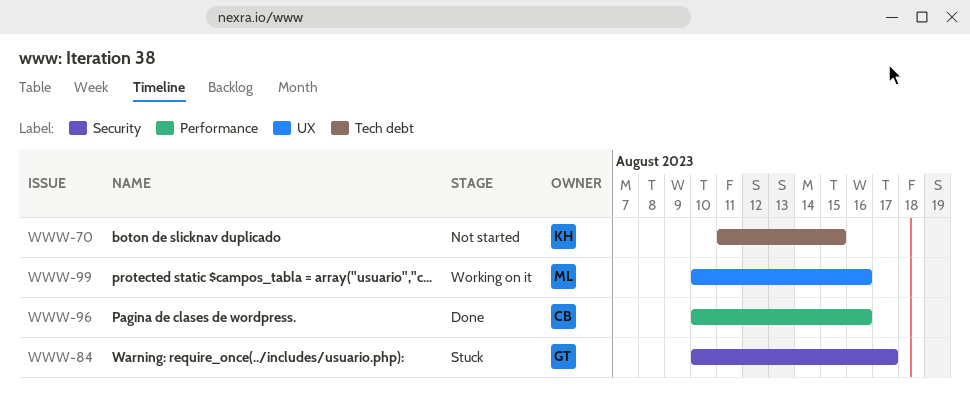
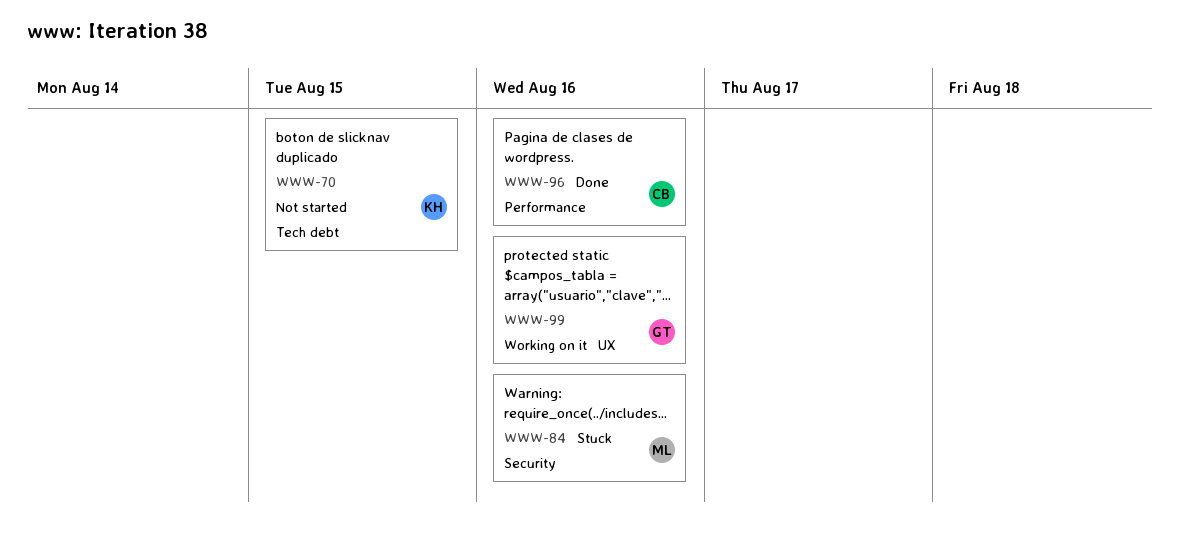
WWW-84, owner: GT -> ML
WWW-84, due: Aug 17 -> Aug 16
WWW-99, owner: ML -> GT

